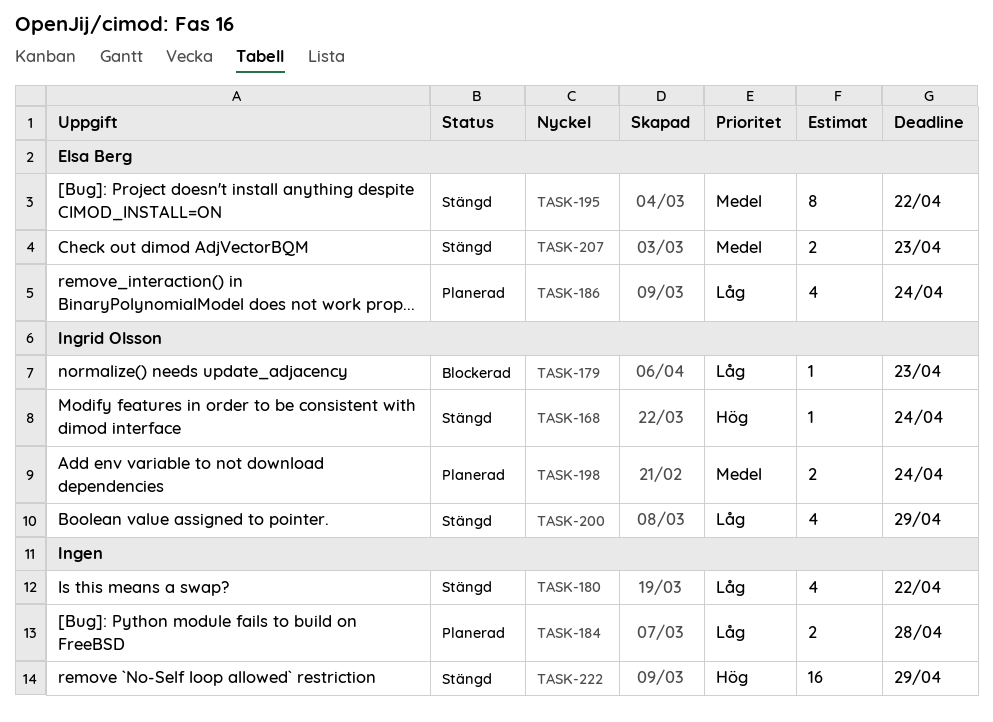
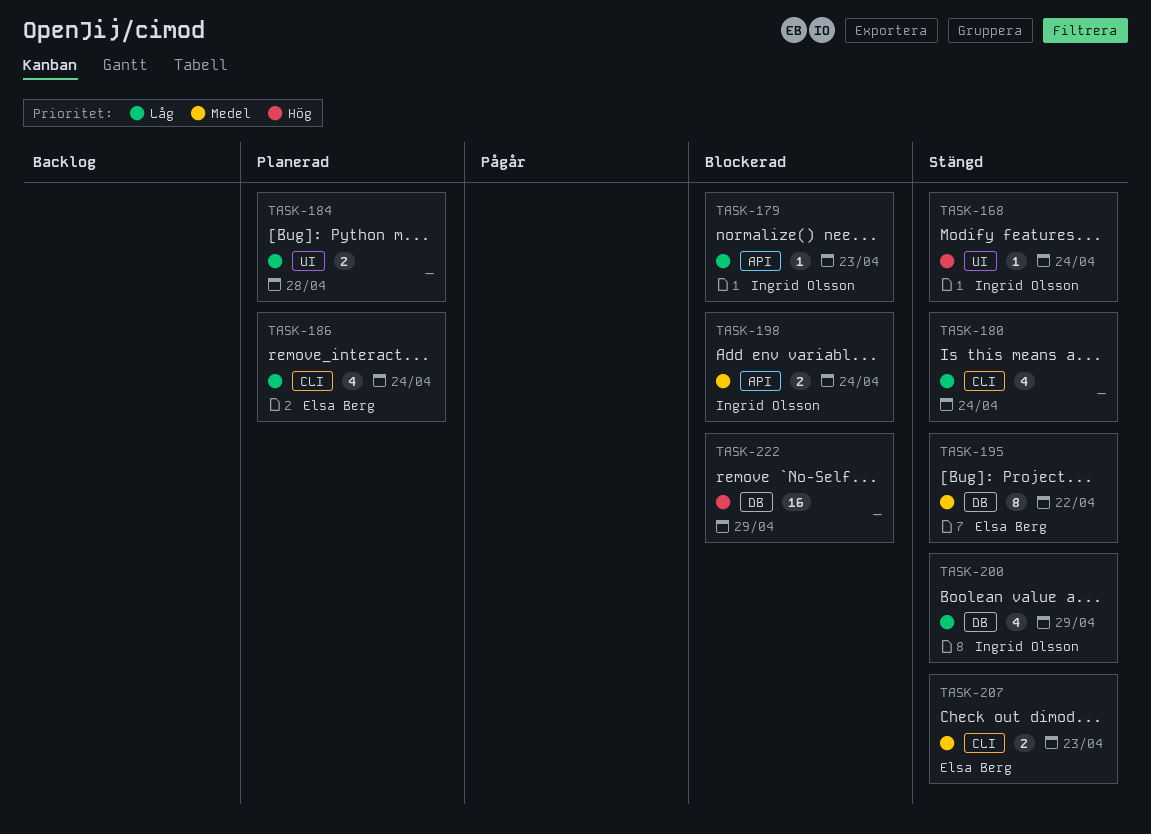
TASK-180, due: Apr 22 -> Apr 24
TASK-198, status: Planerad -> Blockerad
TASK-222, status: Stängd -> Blockerad

